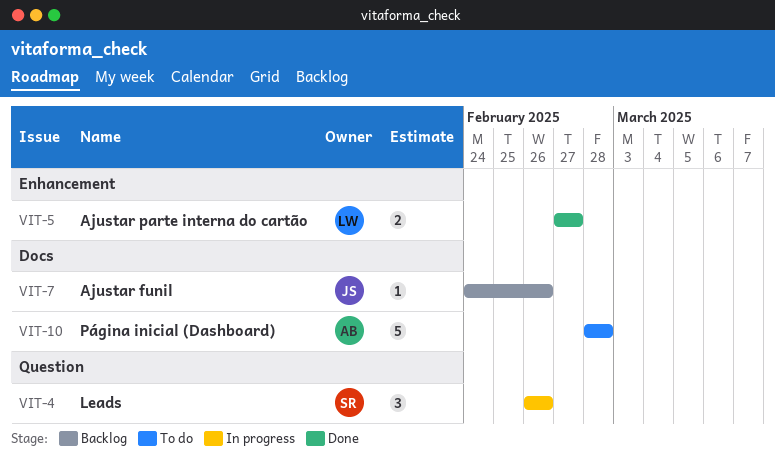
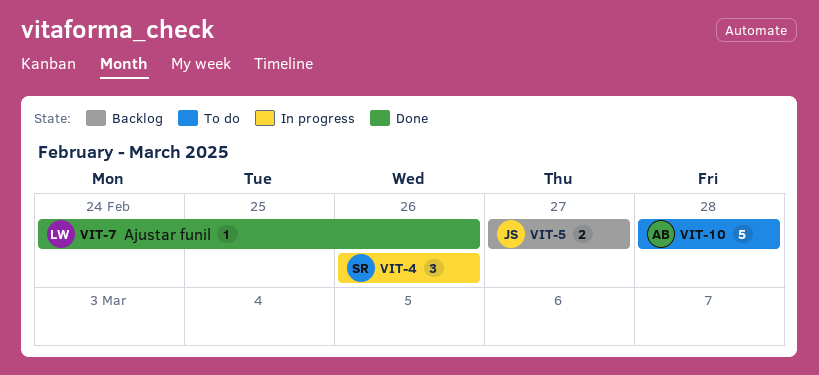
VIT-5, status: Done -> Backlog
VIT-5, owner: LW -> JS
VIT-7, status: Backlog -> Done
VIT-7, owner: JS -> LW

